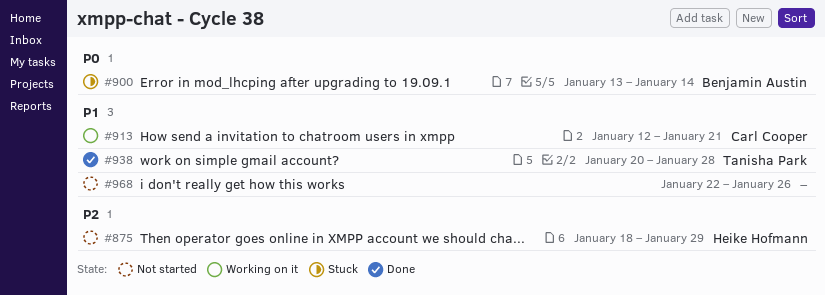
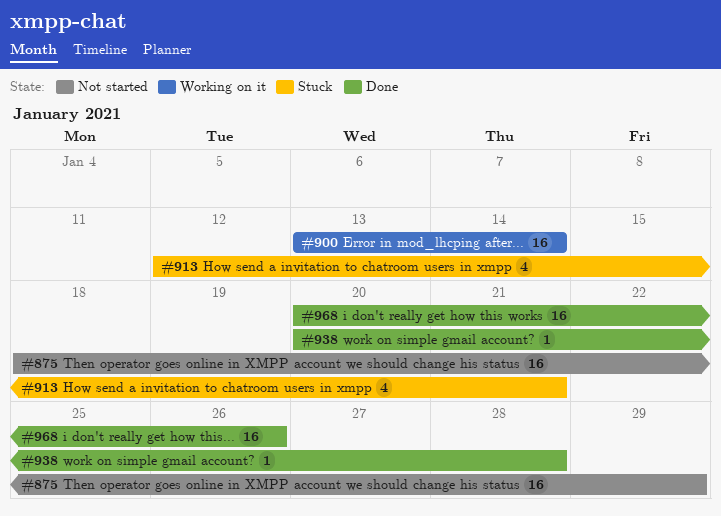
#900, status: Stuck -> Working on it
#913, status: Working on it -> Stuck
#968, status: Not started -> Done
#968, start: Jan 22 -> Jan 20

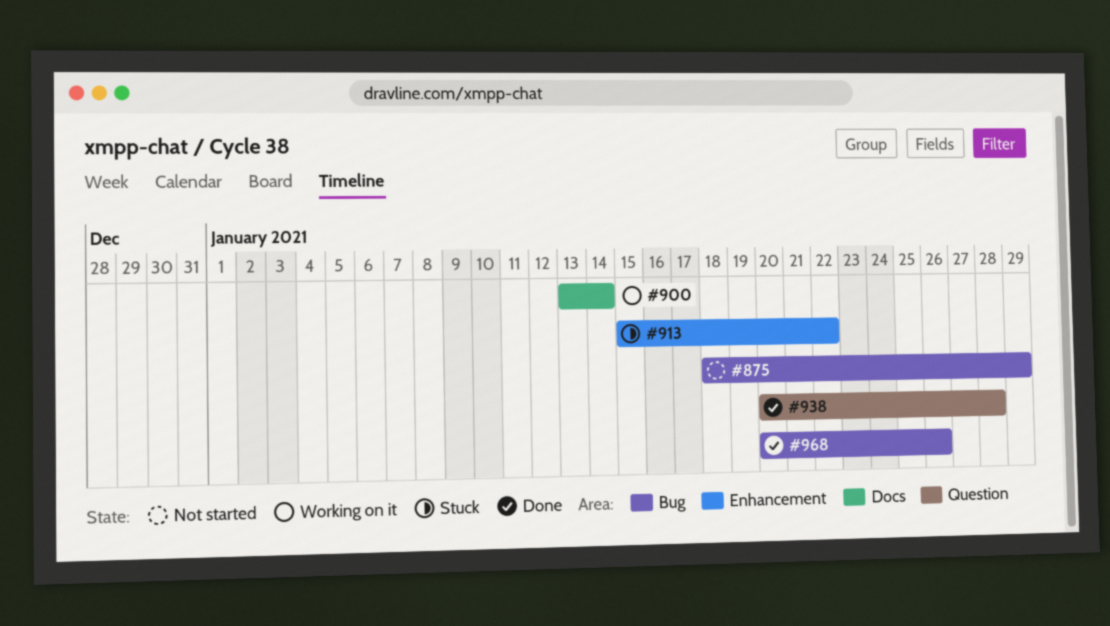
#913, start: Jan 12 -> Jan 15
#913, due: Jan 21 -> Jan 22

